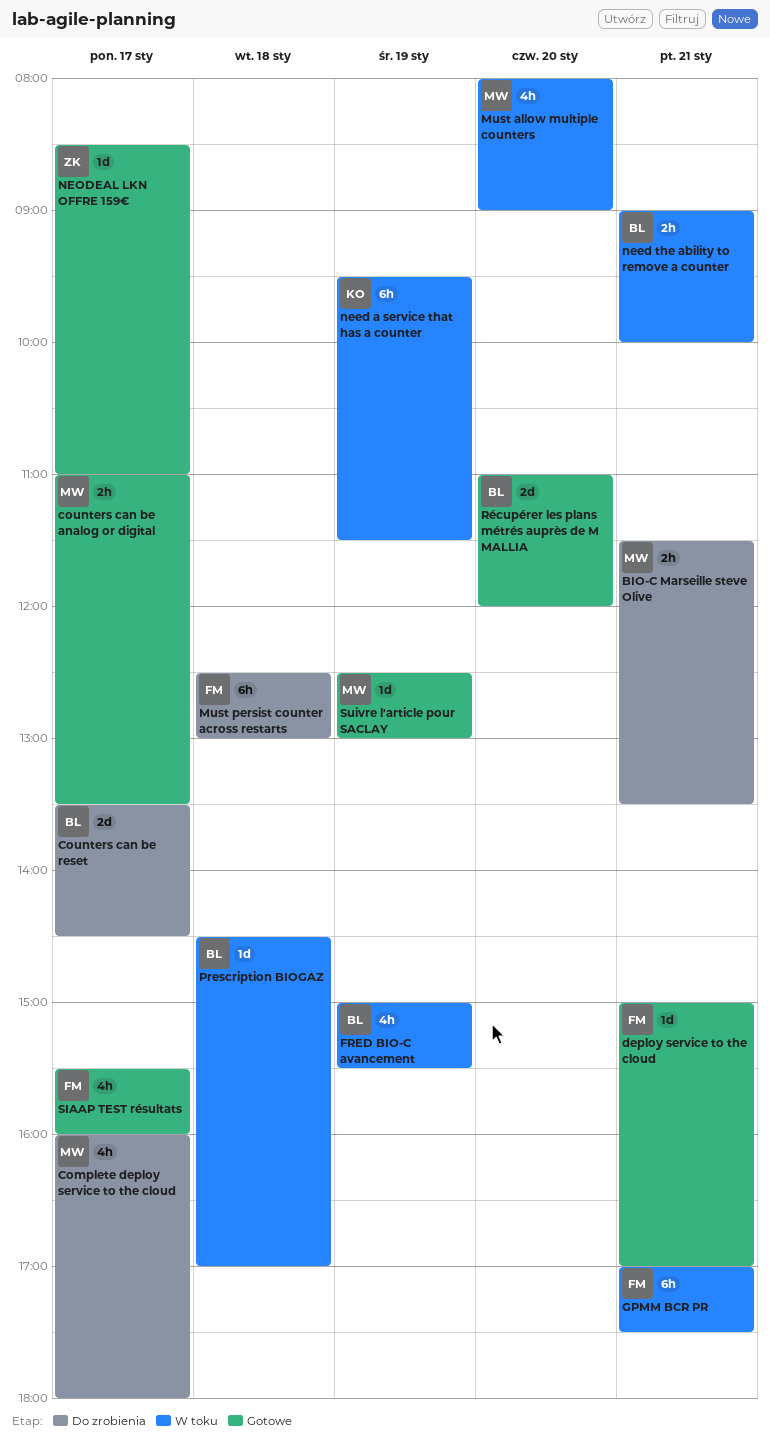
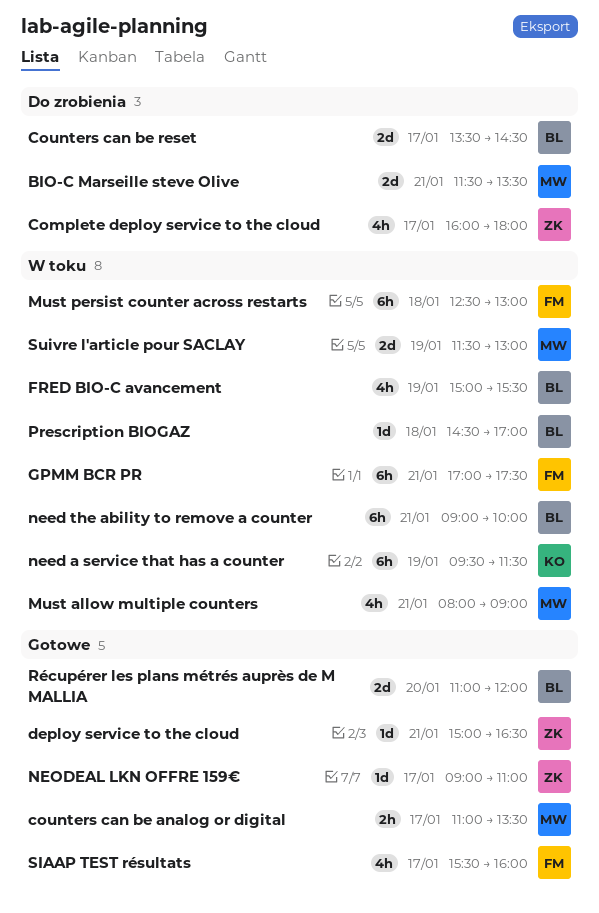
BIO-C Marseille steve Olive, estimate: 2h -> 2d
Complete deploy service to the cloud, owner: MW -> ZK
deploy service to the cloud, owner: FM -> ZK
deploy service to the cloud, ends: 17:00 -> 16:30
Must allow multiple counters, day: Jan 20 -> Jan 21
Must persist counter across restarts, status: Do zrobienia -> W toku
need the ability to remove a counter, estimate: 2h -> 6h
NEODEAL LKN OFFRE 159€, begins: 08:30 -> 09:00
Suivre l'article pour SACLAY, status: Gotowe -> W toku
Suivre l'article pour SACLAY, estimate: 1d -> 2d
Suivre l'article pour SACLAY, begins: 12:30 -> 11:30

